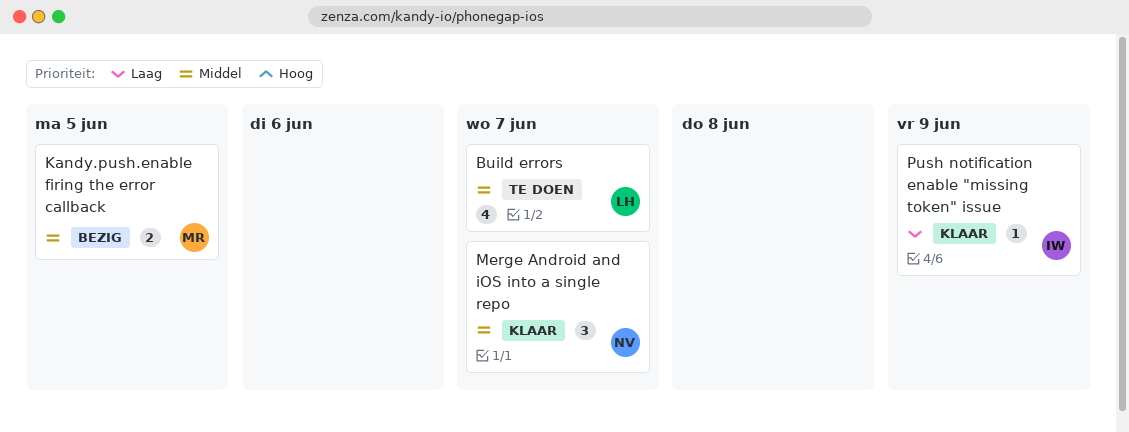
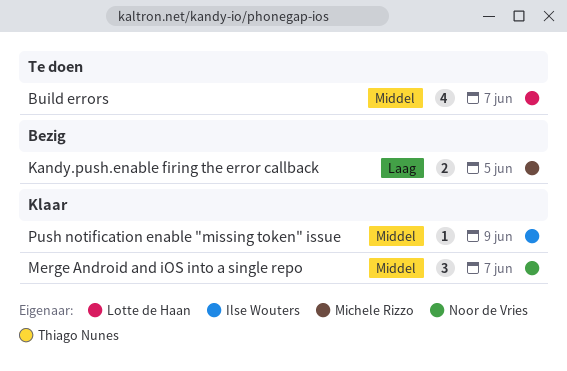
Kandy.push.enable firing the error callback, priority: Middel -> Laag
Push notification enable "missing token" issue, priority: Laag -> Middel

